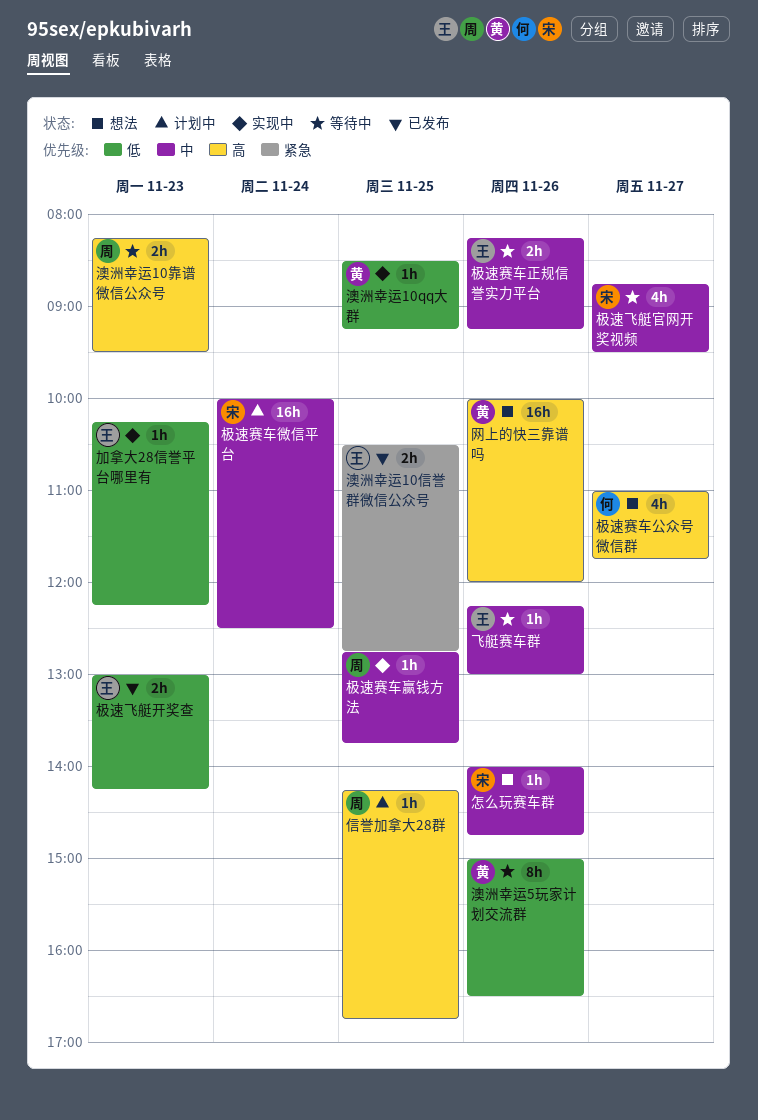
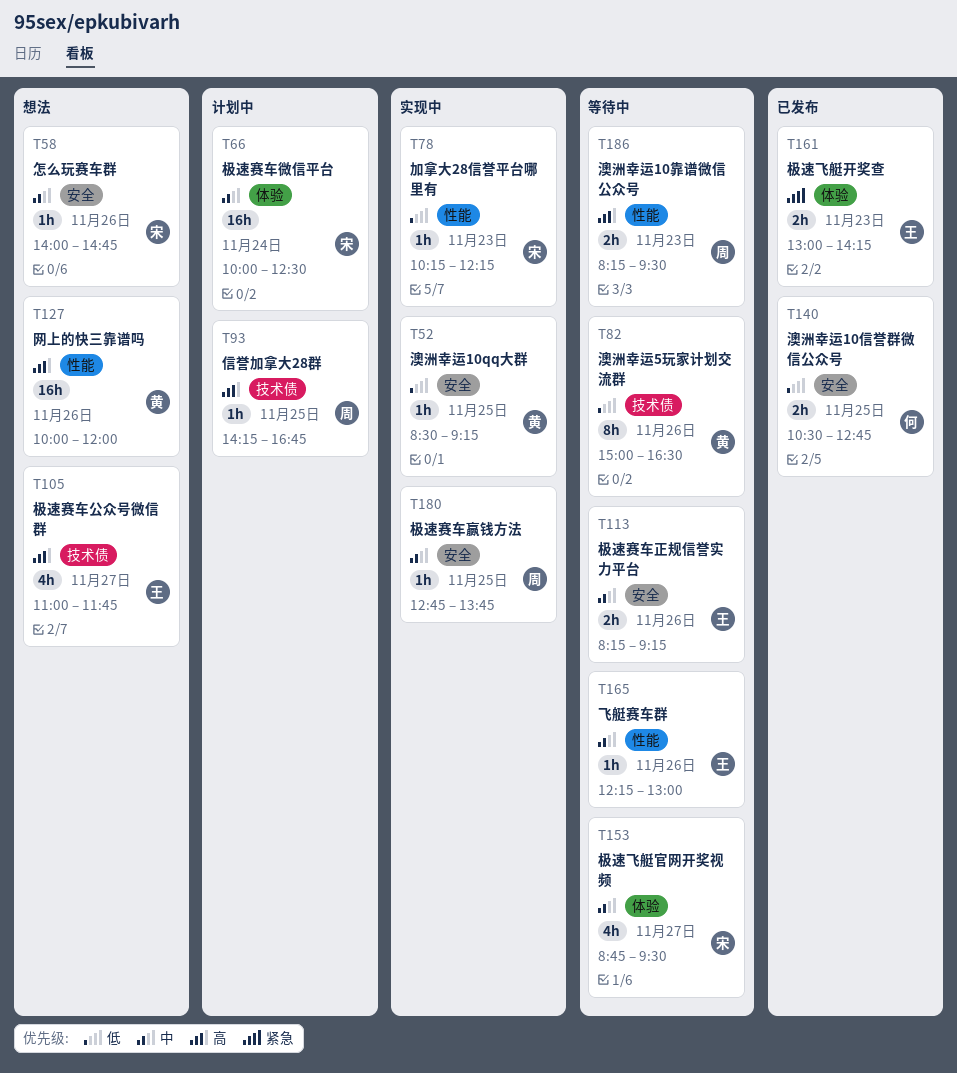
加拿大28信誉平台哪里有, owner: 王 -> 宋
极速赛车公众号微信群, owner: 何 -> 王
极速飞艇开奖查, priority: 低 -> 紧急
澳洲幸运10信誉群微信公众号, owner: 王 -> 何
澳洲幸运10信誉群微信公众号, priority: 紧急 -> 低

